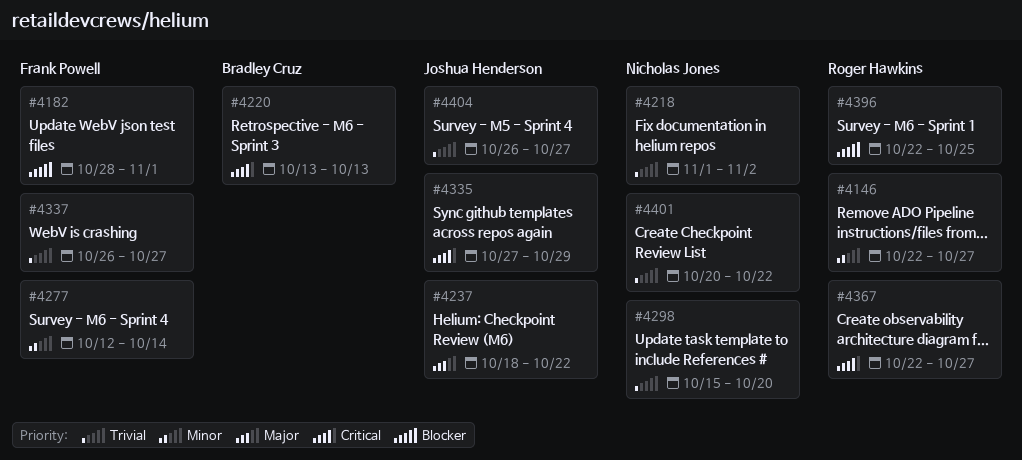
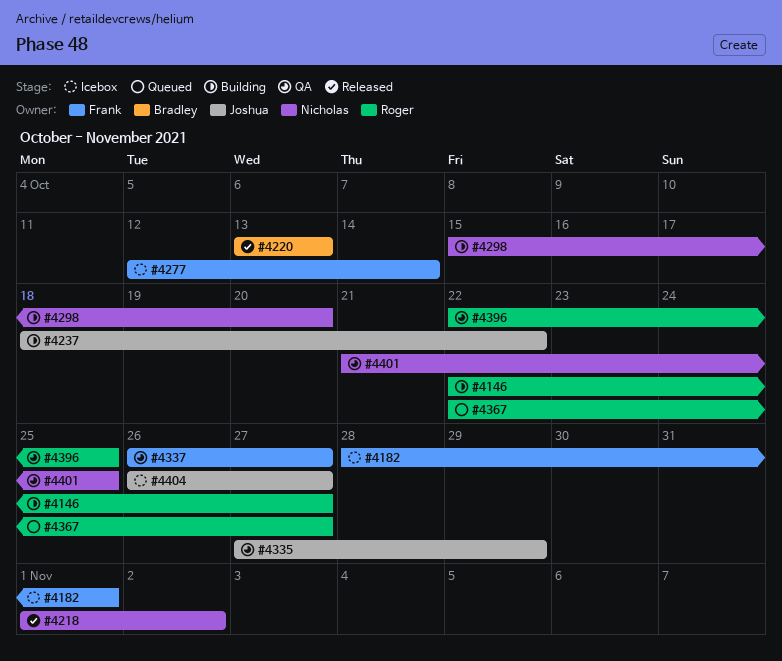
#4401, start: Oct 20 -> Oct 21
#4401, due: Oct 22 -> Oct 25

